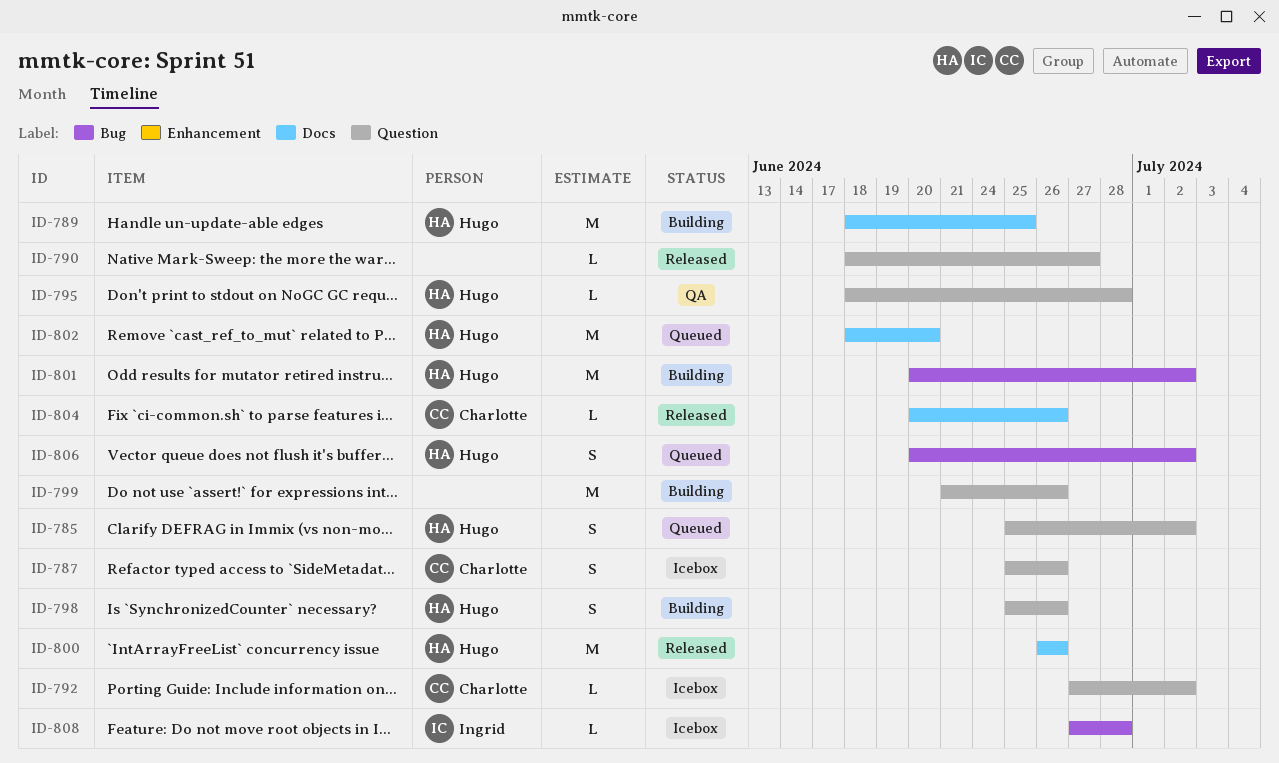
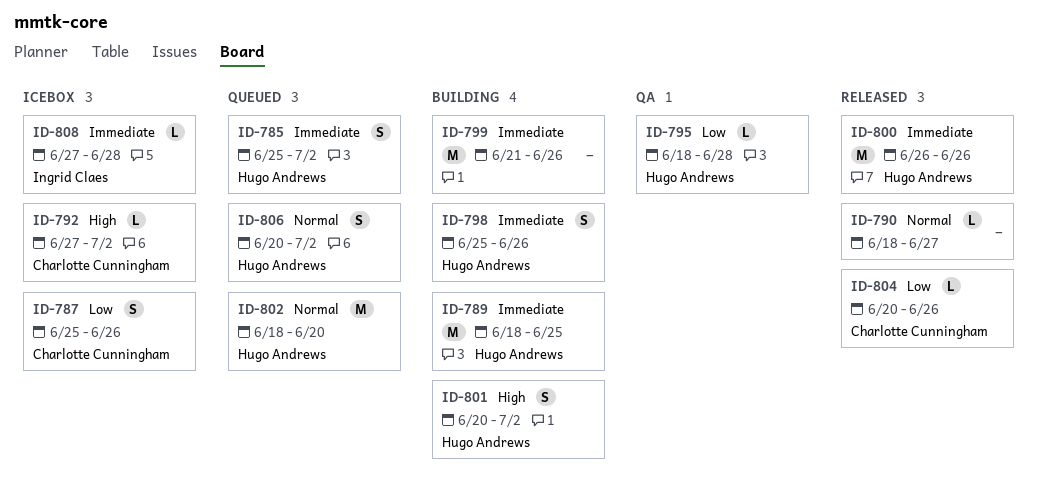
ID-801, estimate: M -> S

